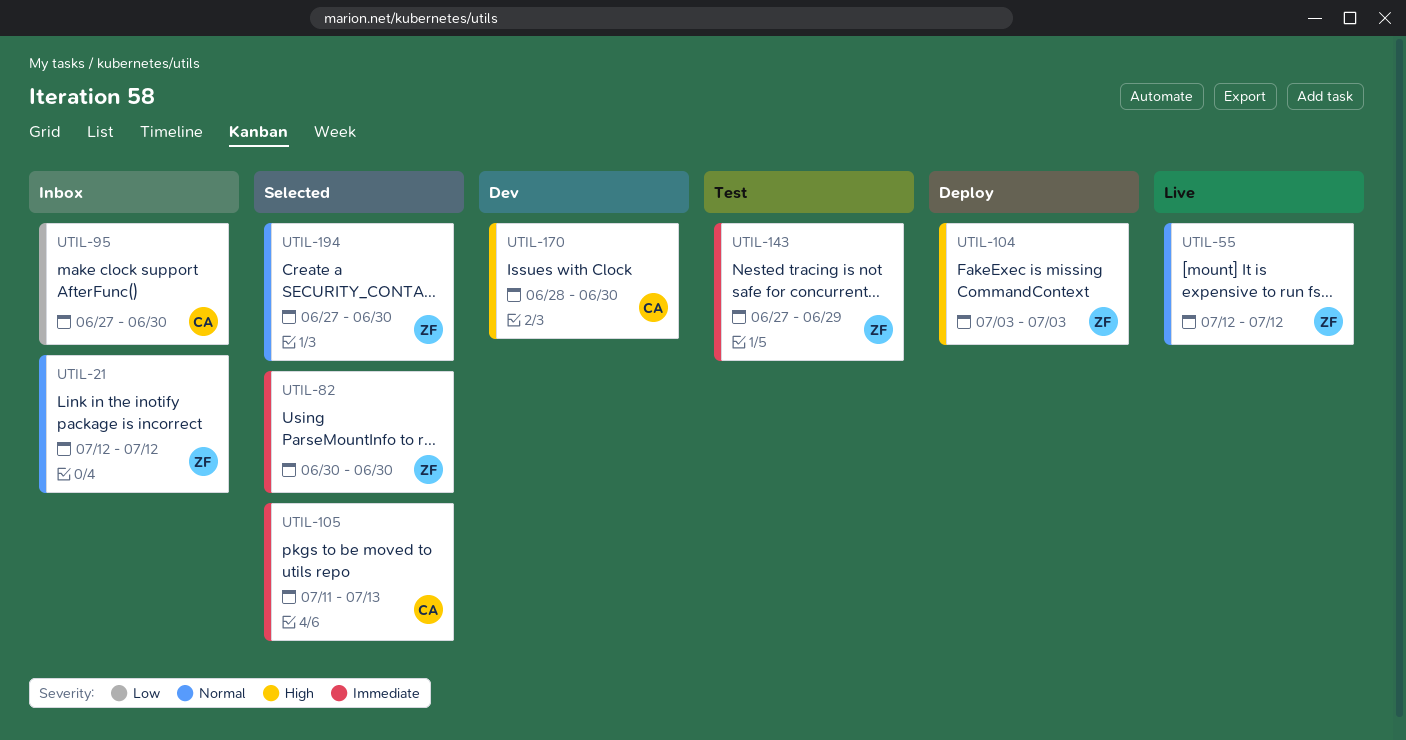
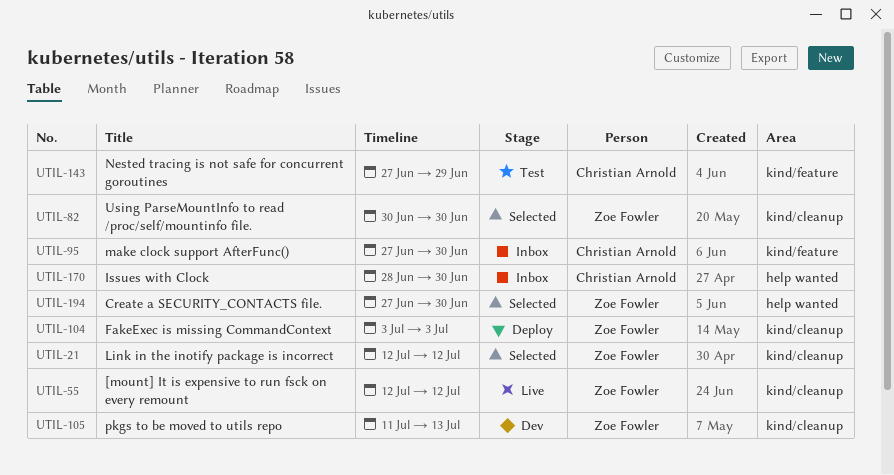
UTIL-21, status: Inbox -> Selected
UTIL-105, status: Selected -> Dev
UTIL-105, owner: Christian Arnold -> Zoe Fowler
UTIL-143, owner: Zoe Fowler -> Christian Arnold
UTIL-170, status: Dev -> Inbox

